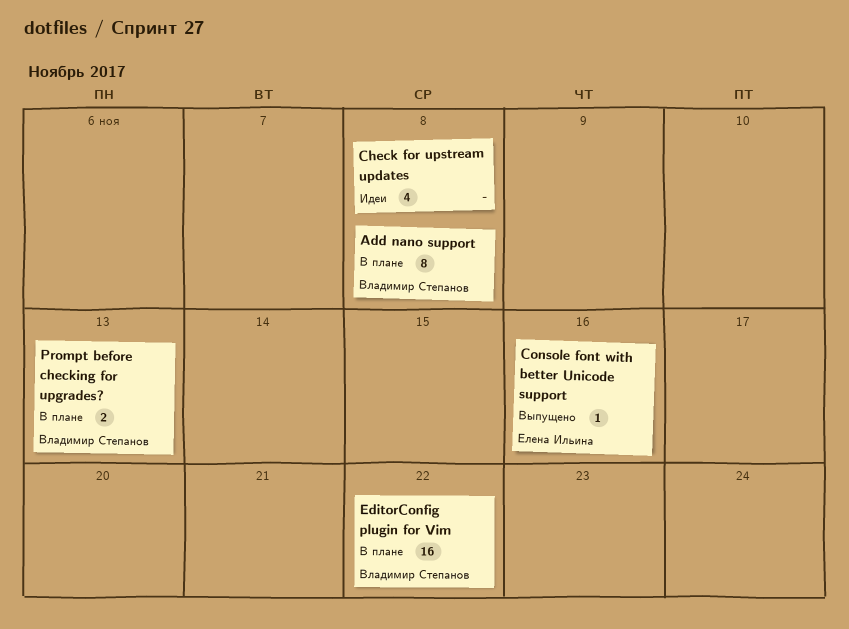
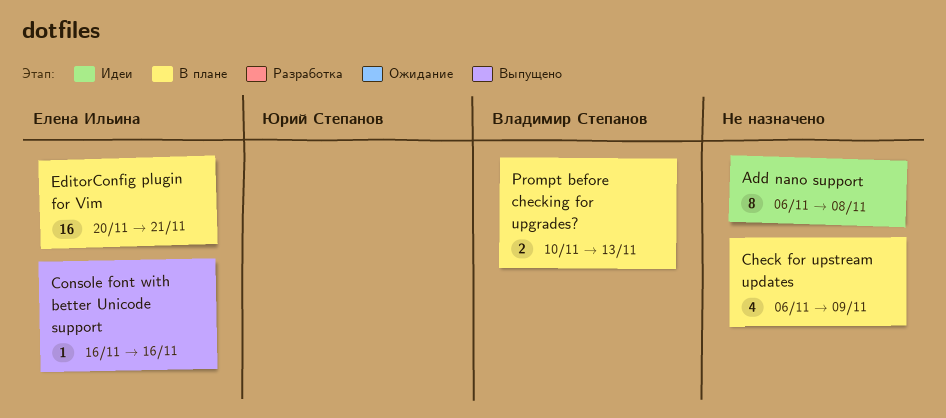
Add nano support, status: В плане -> Идеи
Add nano support, owner: Владимир Степанов -> none
Check for upstream updates, status: Идеи -> В плане
Check for upstream updates, due: Nov 8 -> Nov 9
EditorConfig plugin for Vim, owner: Владимир Степанов -> Елена Ильина
EditorConfig plugin for Vim, due: Nov 22 -> Nov 21

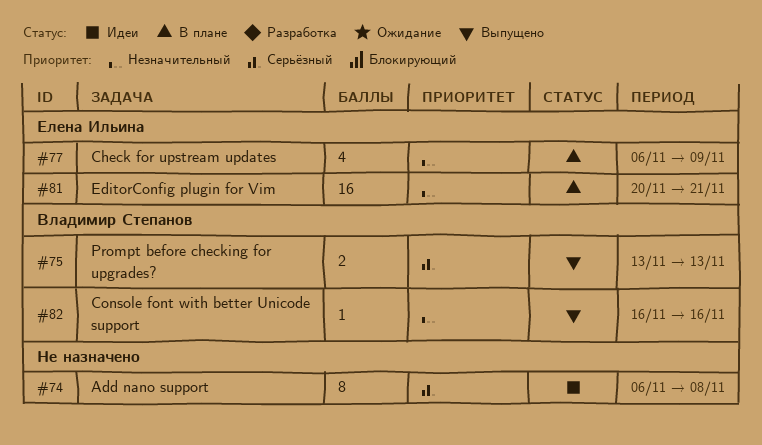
Check for upstream updates, owner: none -> Елена Ильина
Console font with better Unicode support, owner: Елена Ильина -> Владимир Степанов
Prompt before checking for upgrades?, status: В плане -> Выпущено
Prompt before checking for upgrades?, start: Nov 10 -> Nov 13

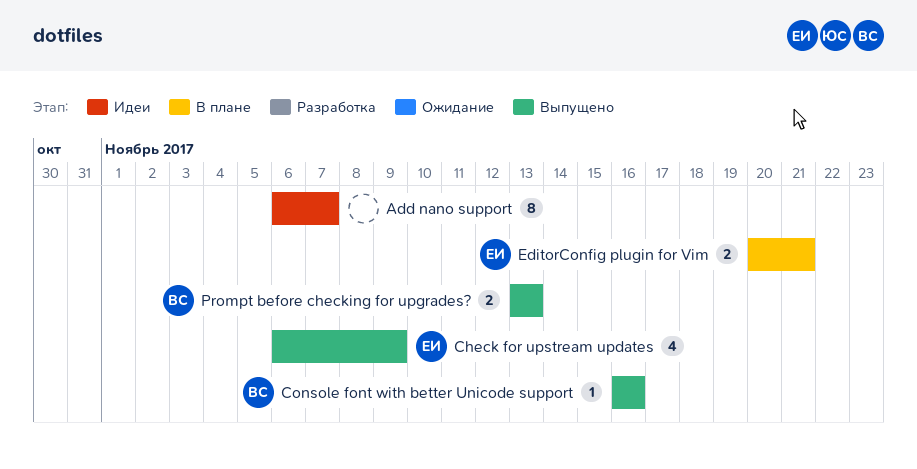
Add nano support, due: Nov 8 -> Nov 7
Check for upstream updates, status: В плане -> Выпущено
EditorConfig plugin for Vim, estimate: 16 -> 2

